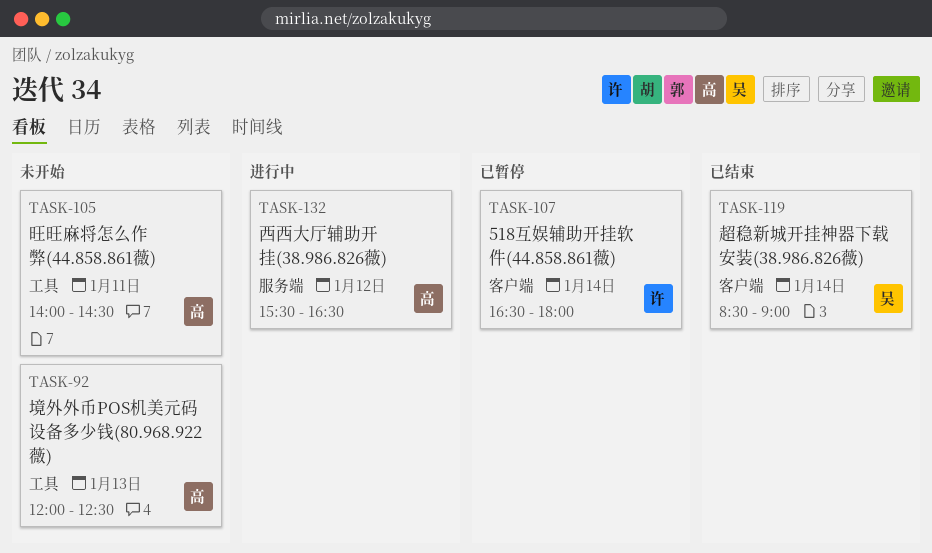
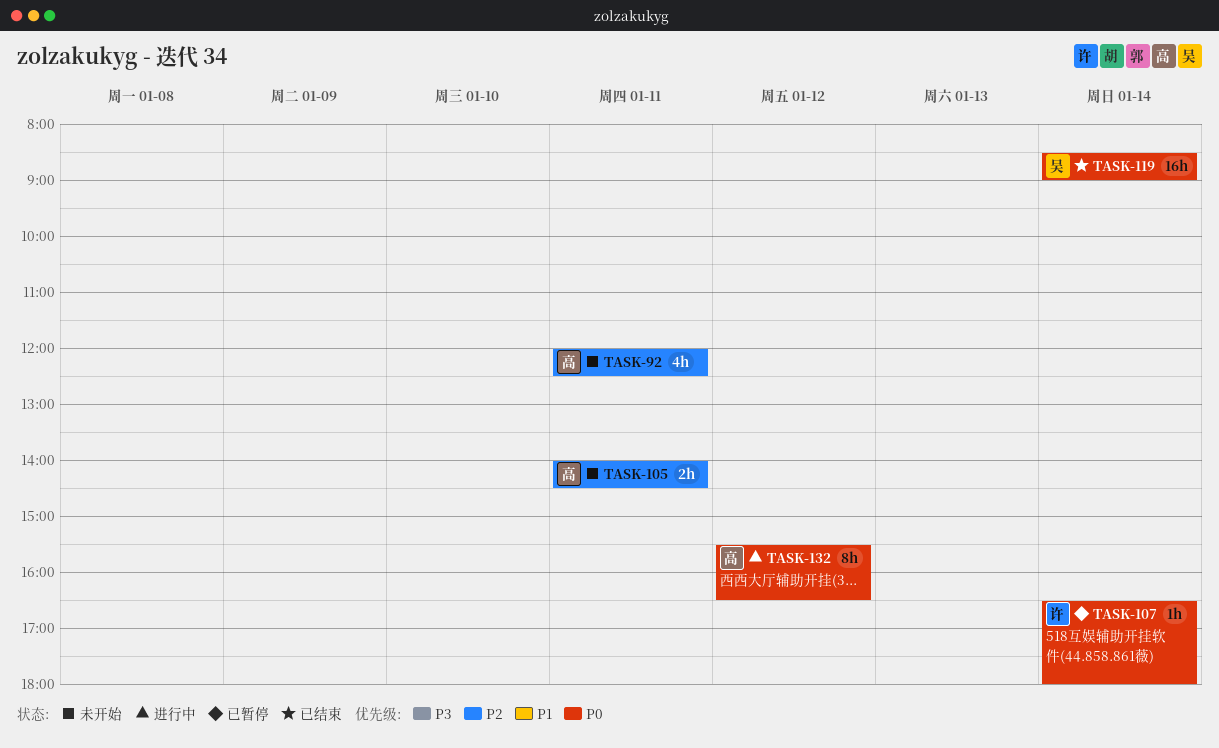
TASK-92, day: Jan 13 -> Jan 11

